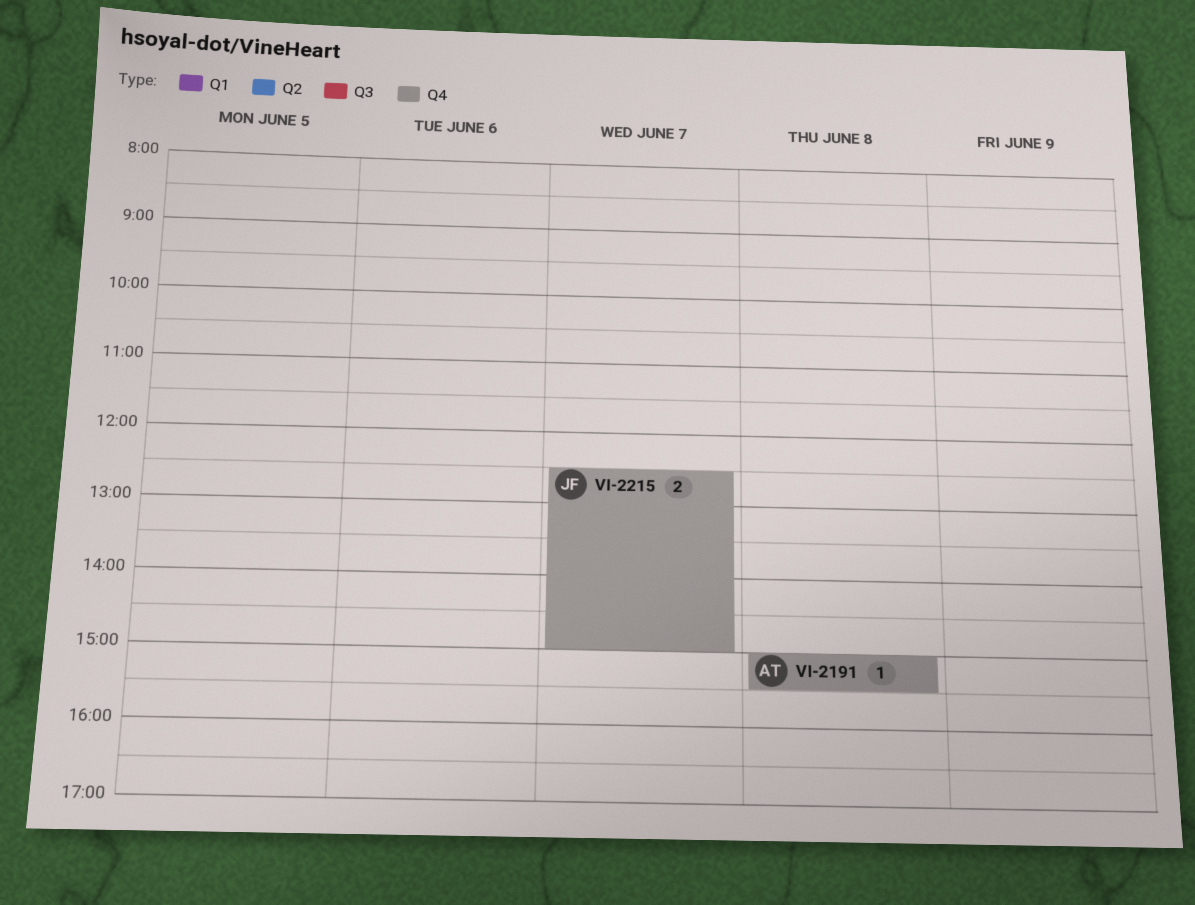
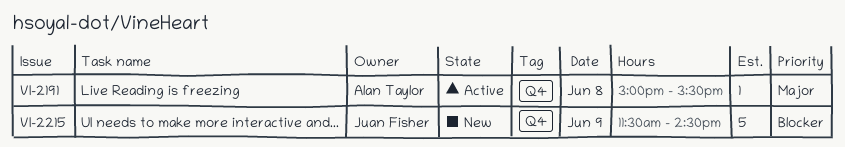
VI-2215, estimate: 2 -> 5
VI-2215, day: Jun 7 -> Jun 9
VI-2215, begins: 12:30 -> 11:30
VI-2215, ends: 15:00 -> 14:30

